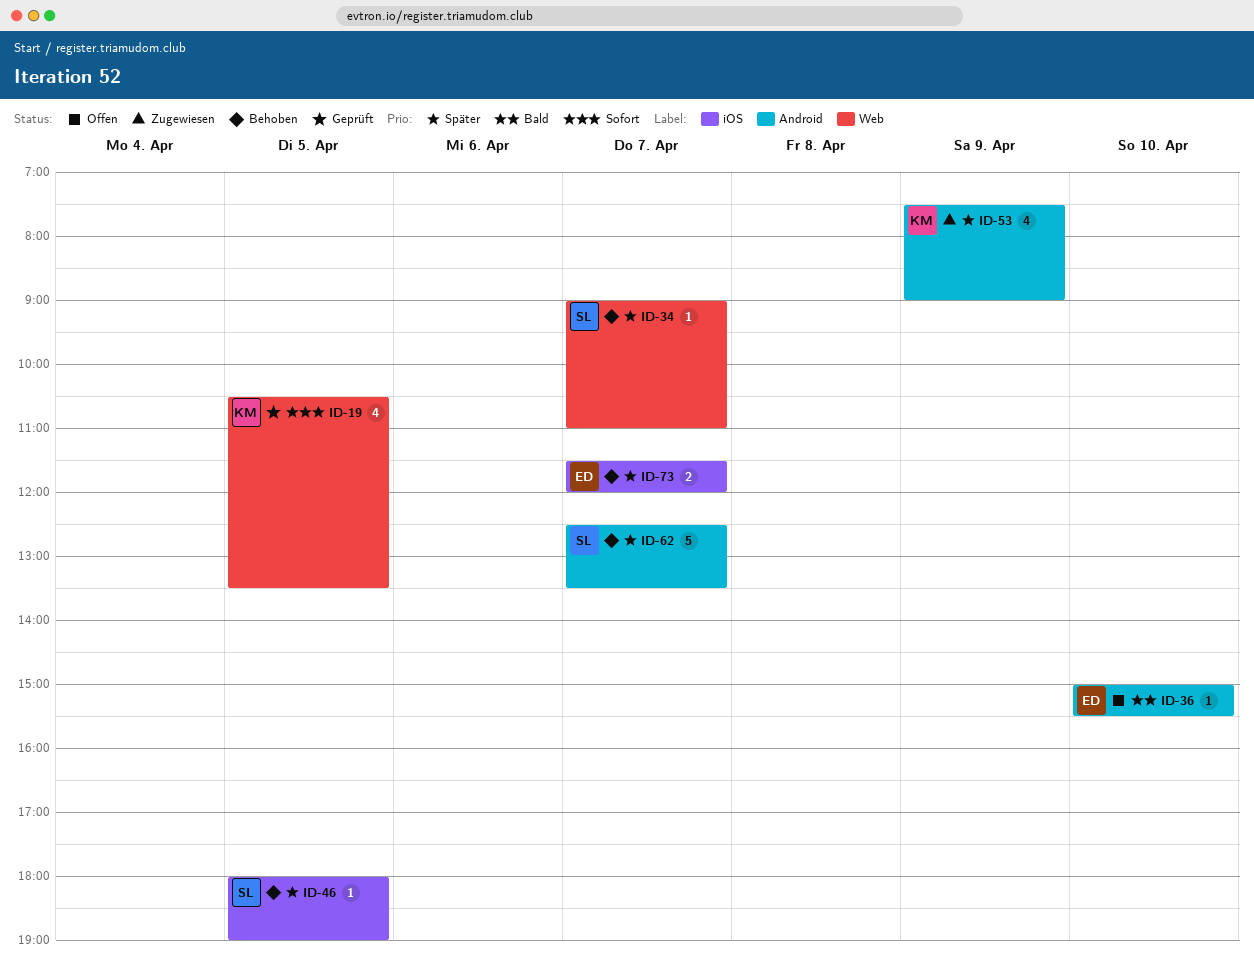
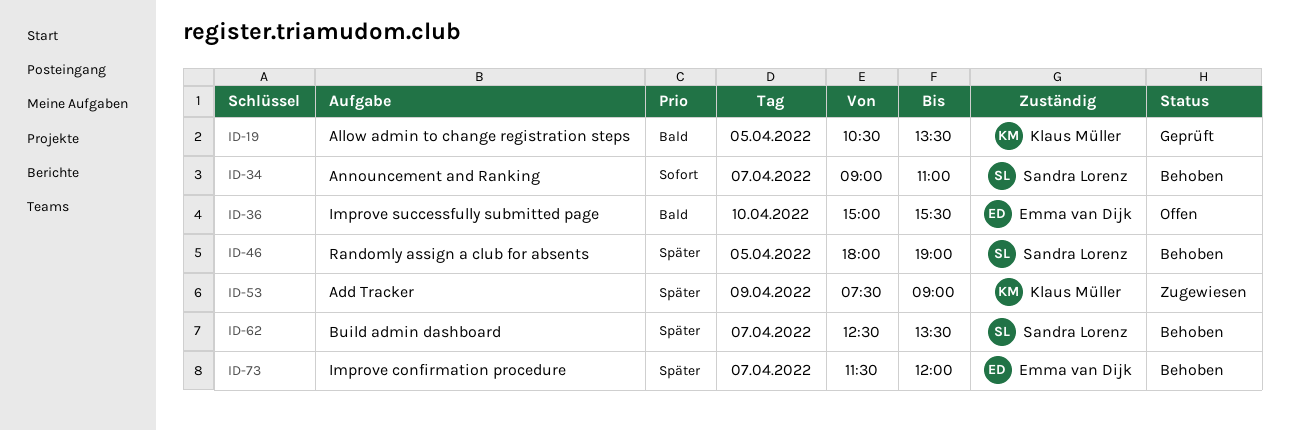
ID-19, priority: Sofort -> Bald
ID-34, priority: Später -> Sofort

